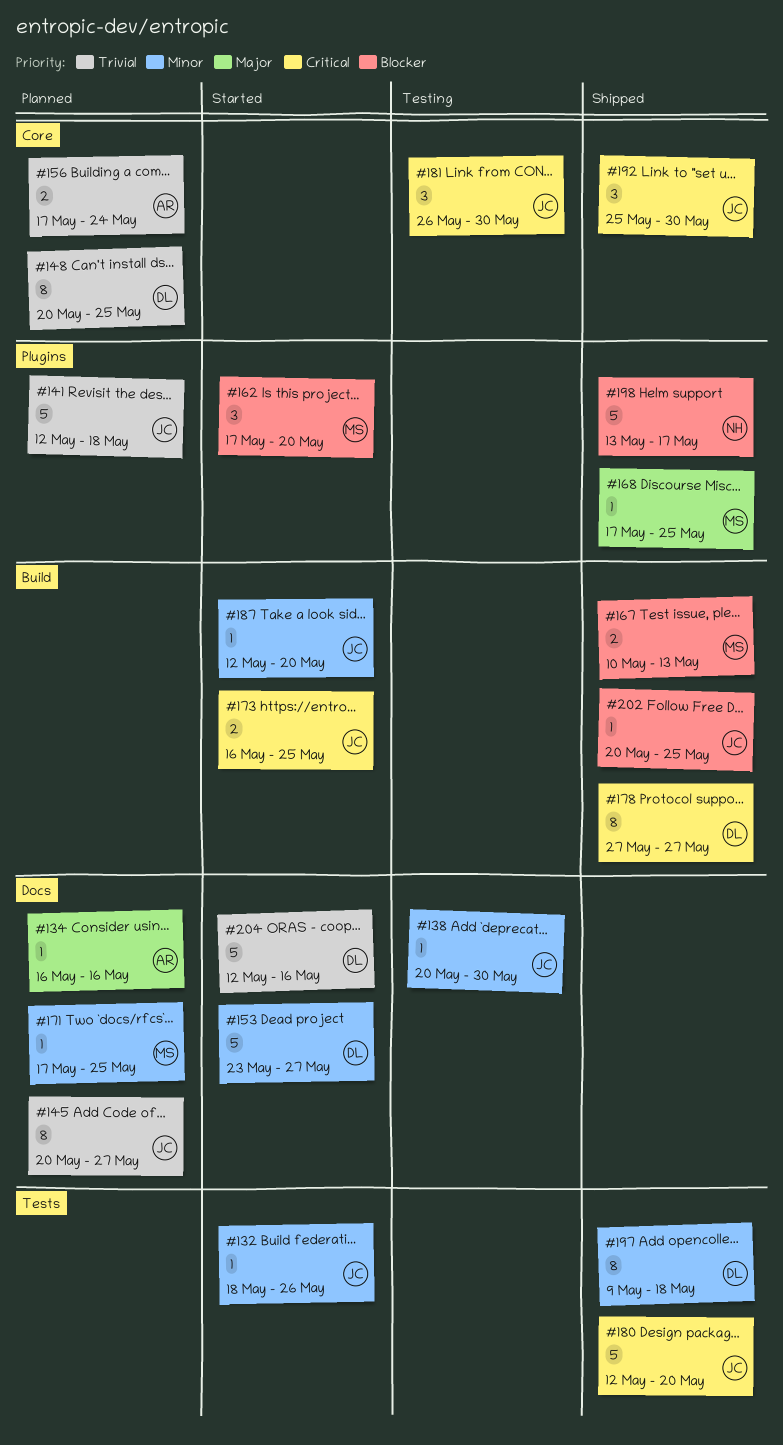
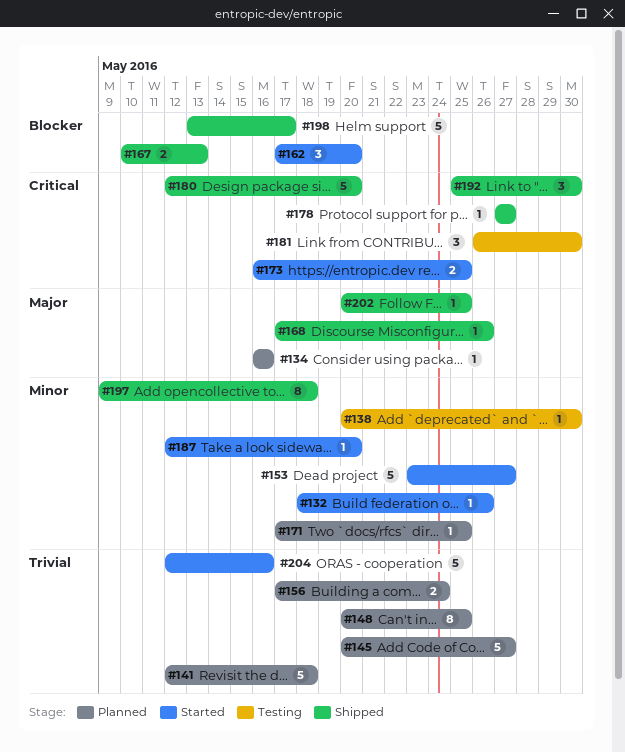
#145, estimate: 8 -> 5
#168, due: May 25 -> May 26
#178, estimate: 8 -> 1
#202, priority: Blocker -> Major

